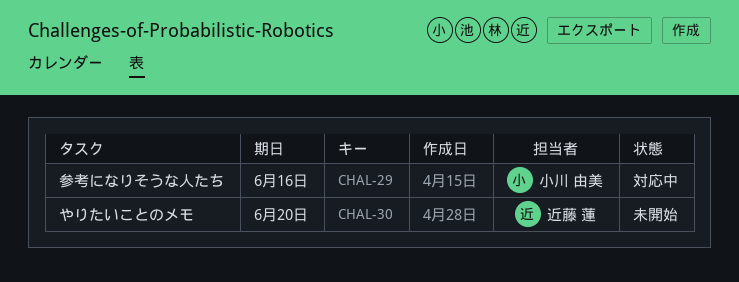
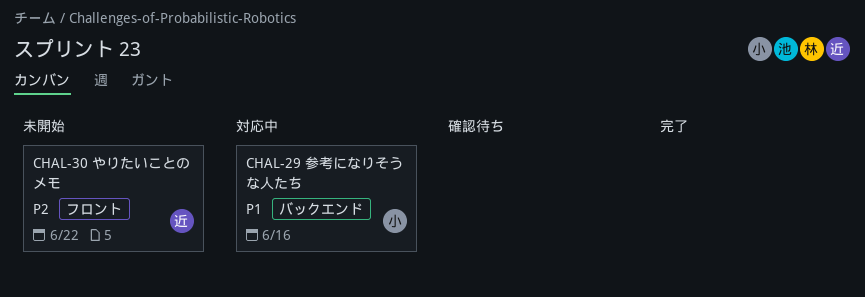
CHAL-30, due: Jun 20 -> Jun 22

